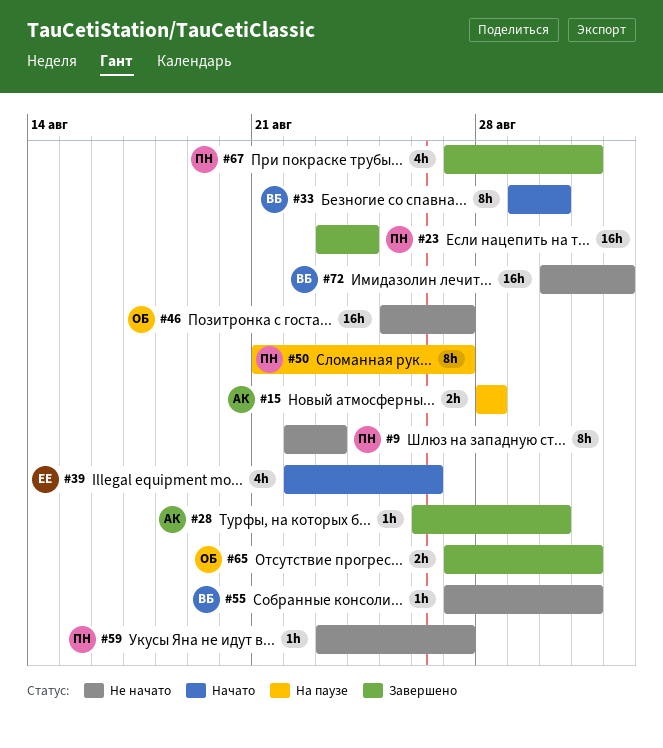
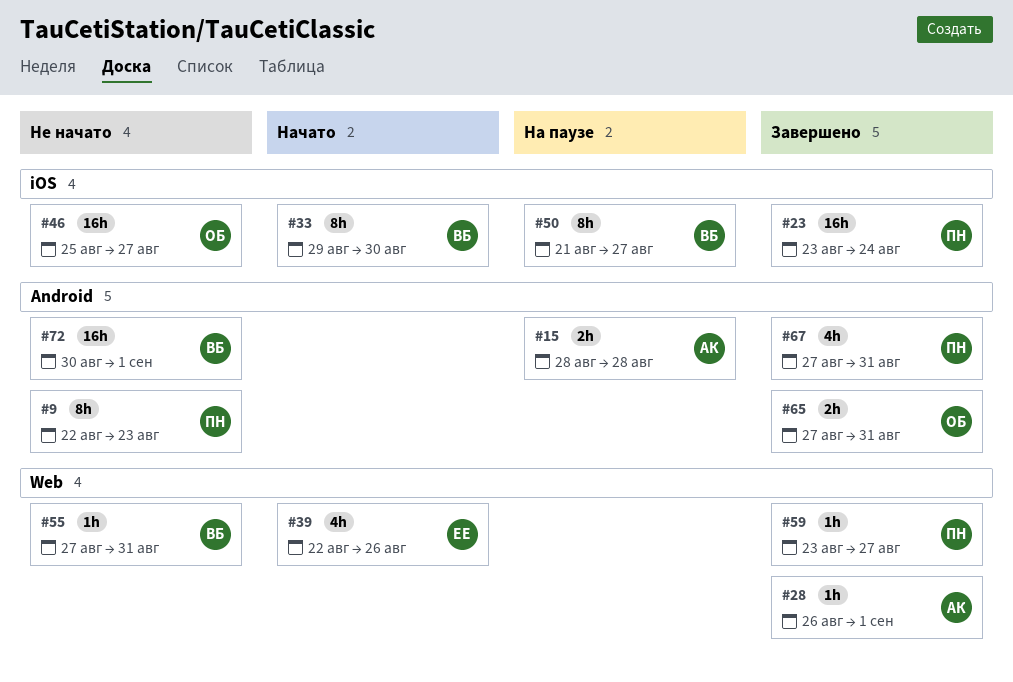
#28, due: Aug 30 -> Sep 1
#50, owner: ПН -> ВБ
#59, status: Не начато -> Завершено

